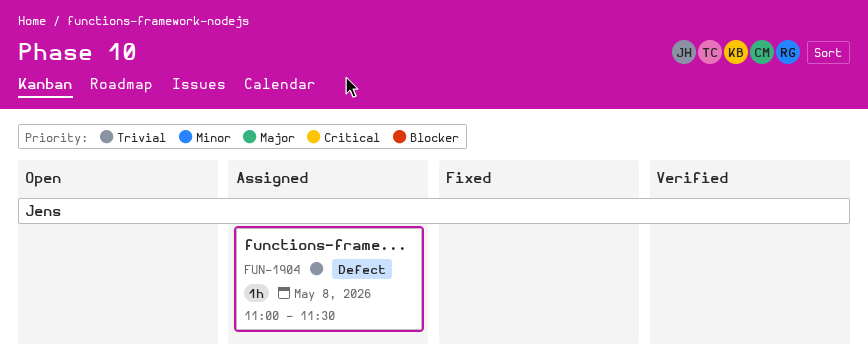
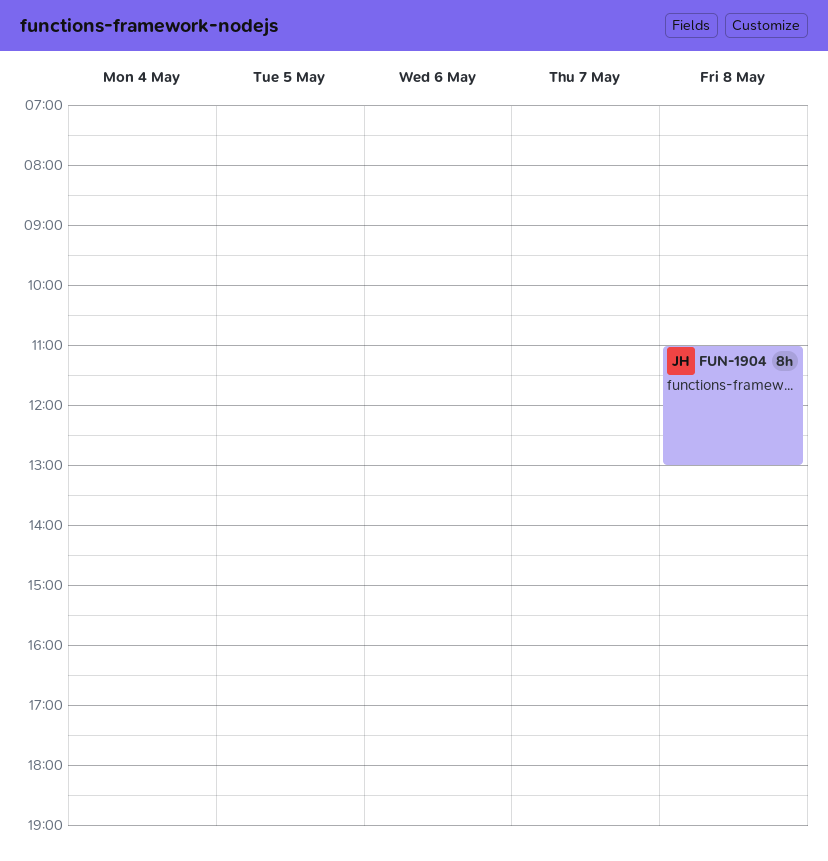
FUN-1904, estimate: 1h -> 8h
FUN-1904, ends: 11:30 -> 13:00

